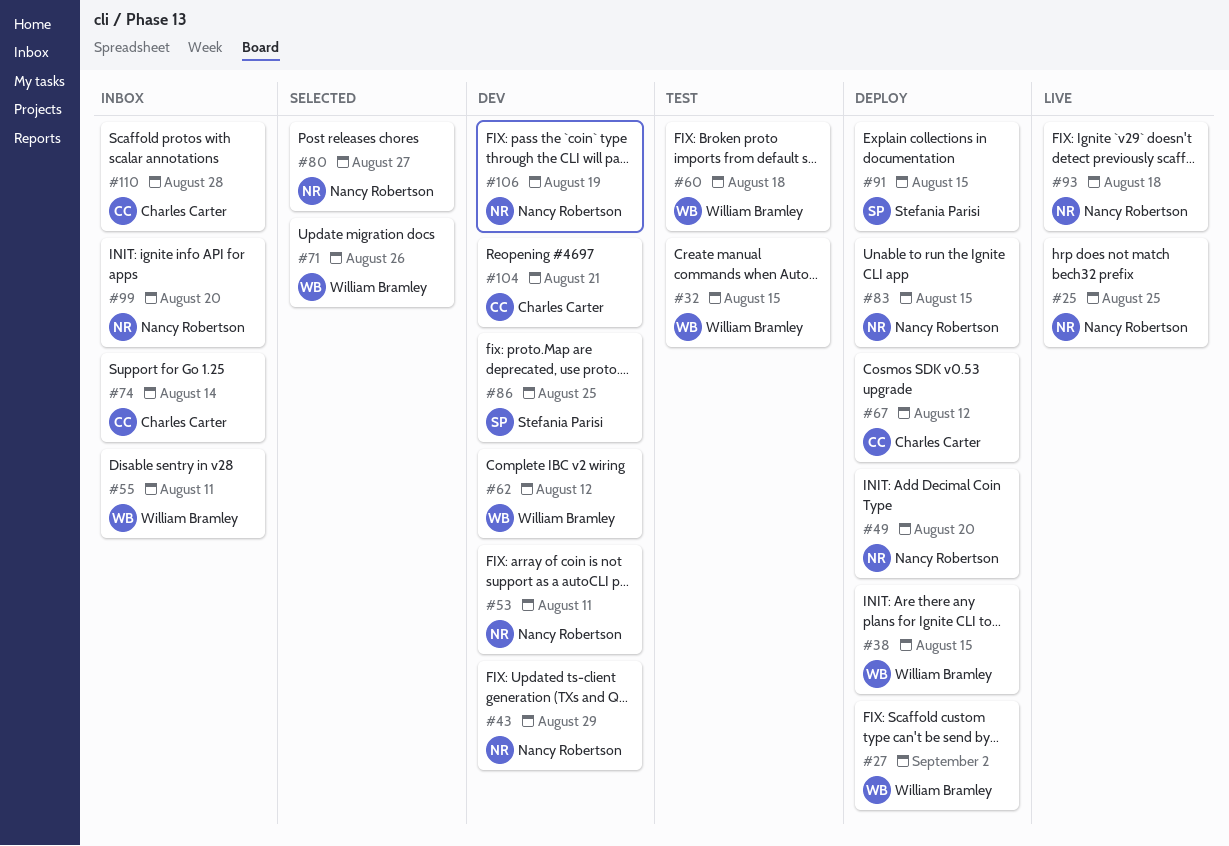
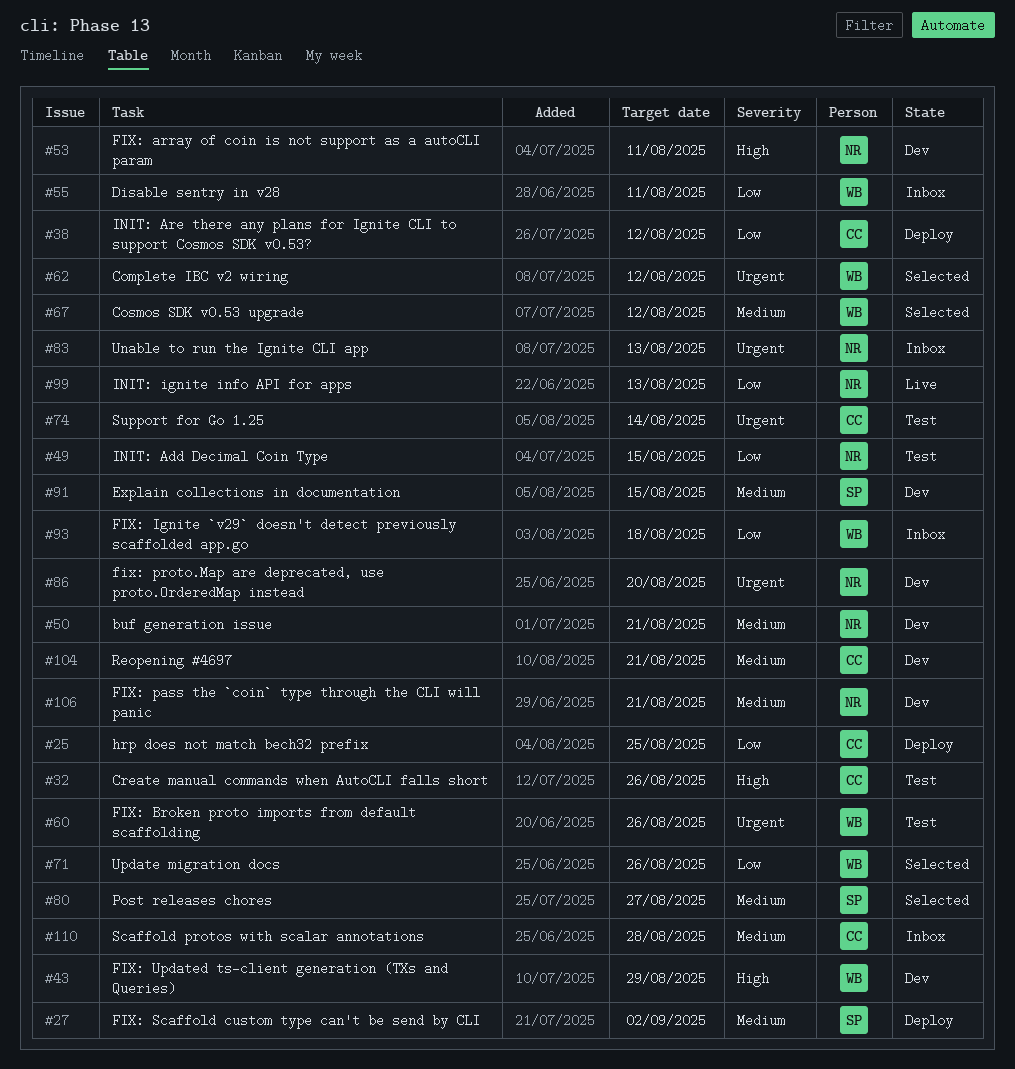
#25, status: Live -> Deploy
#25, owner: Nancy Robertson -> Charles Carter
#27, owner: William Bramley -> Stefania Parisi
#32, owner: William Bramley -> Charles Carter
#32, due: Aug 15 -> Aug 26
#38, owner: William Bramley -> Charles Carter
#38, due: Aug 15 -> Aug 12
#43, owner: Nancy Robertson -> William Bramley
#49, status: Deploy -> Test
#49, due: Aug 20 -> Aug 15
#50: none -> present
#60, due: Aug 18 -> Aug 26
#62, status: Dev -> Selected
#67, status: Deploy -> Selected
#67, owner: Charles Carter -> William Bramley
#74, status: Inbox -> Test
#80, owner: Nancy Robertson -> Stefania Parisi
#83, status: Deploy -> Inbox
#83, due: Aug 15 -> Aug 13
#86, owner: Stefania Parisi -> Nancy Robertson
#86, due: Aug 25 -> Aug 20
#91, status: Deploy -> Dev
#93, status: Live -> Inbox
#93, owner: Nancy Robertson -> William Bramley
#99, status: Inbox -> Live
#99, due: Aug 20 -> Aug 13
#106, due: Aug 19 -> Aug 21

